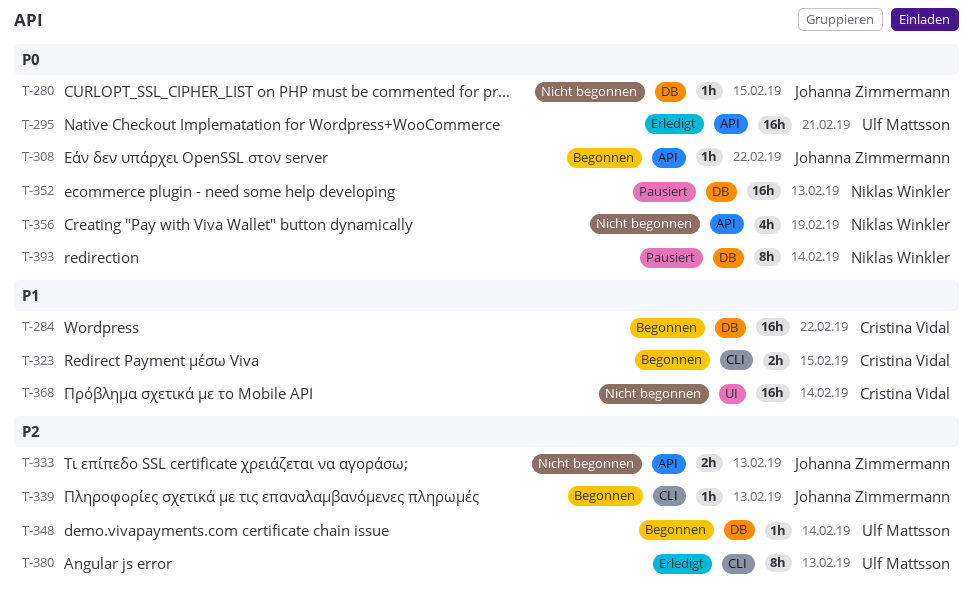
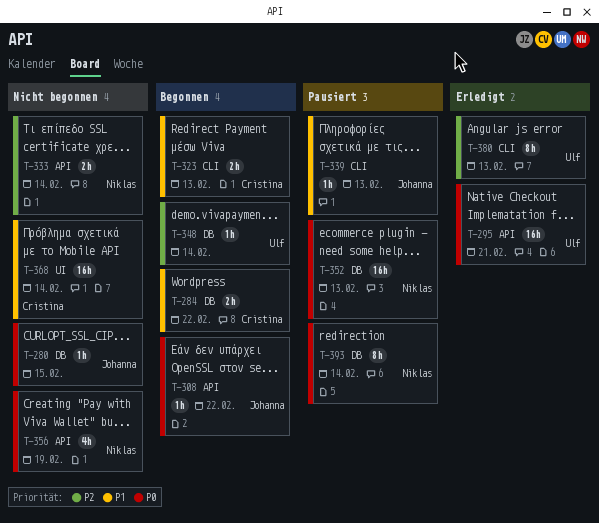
T-284, estimate: 16h -> 2h
T-323, due: Feb 15 -> Feb 13
T-333, owner: Johanna Zimmermann -> Niklas Winkler
T-333, due: Feb 13 -> Feb 14
T-339, status: Begonnen -> Pausiert
T-339, priority: P2 -> P1

